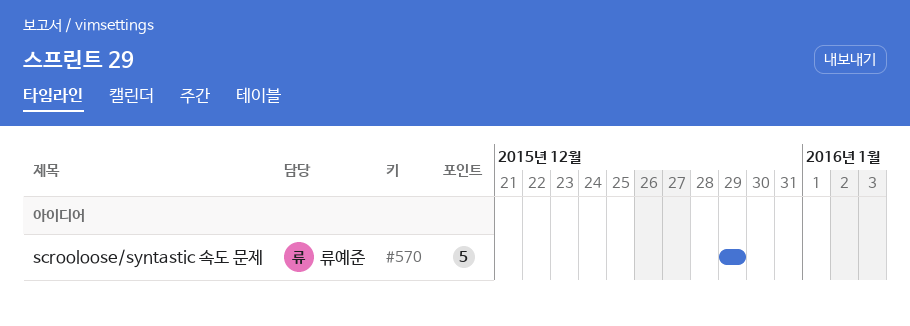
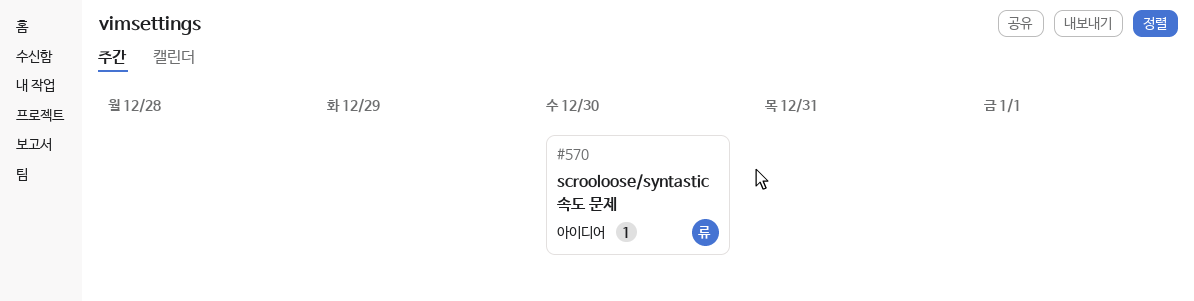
#570, estimate: 5 -> 1
#570, due: Dec 29 -> Dec 30

